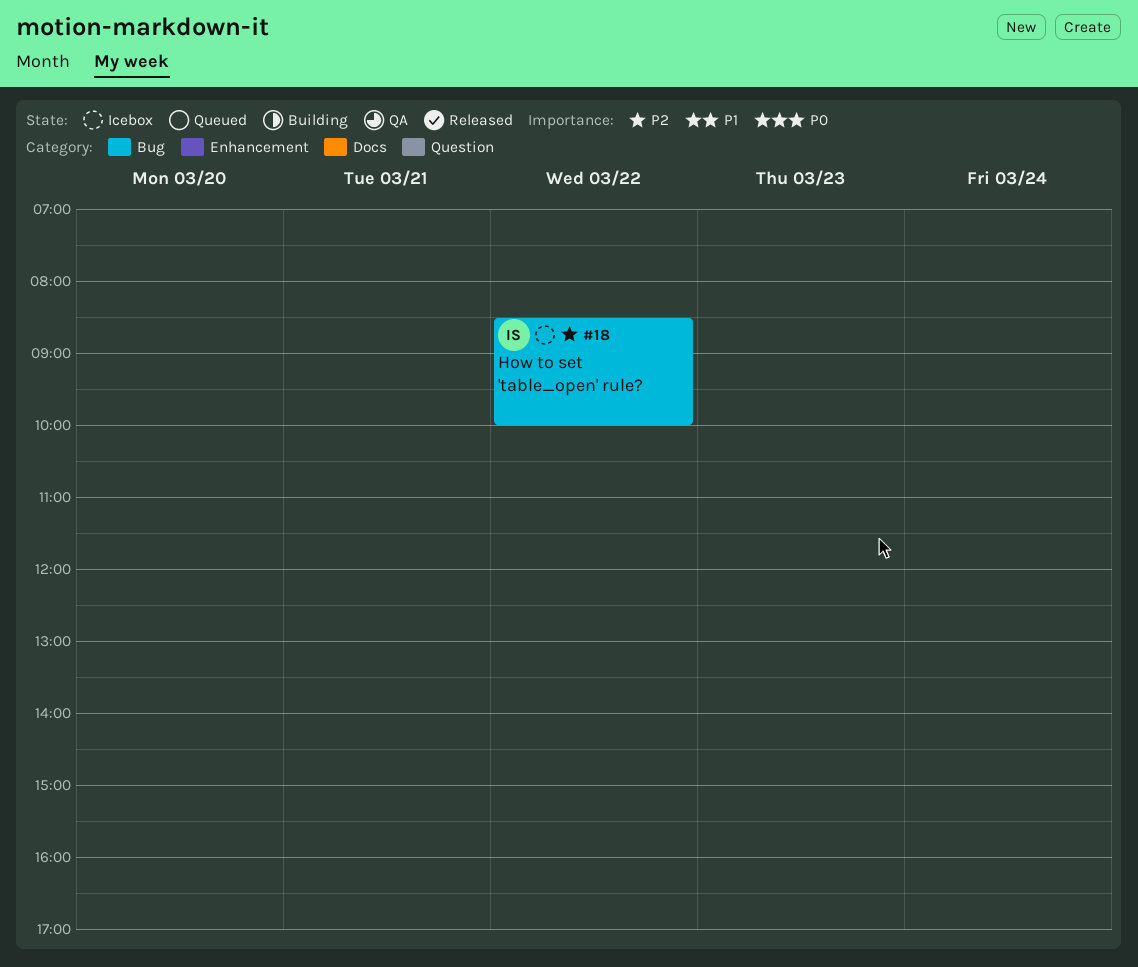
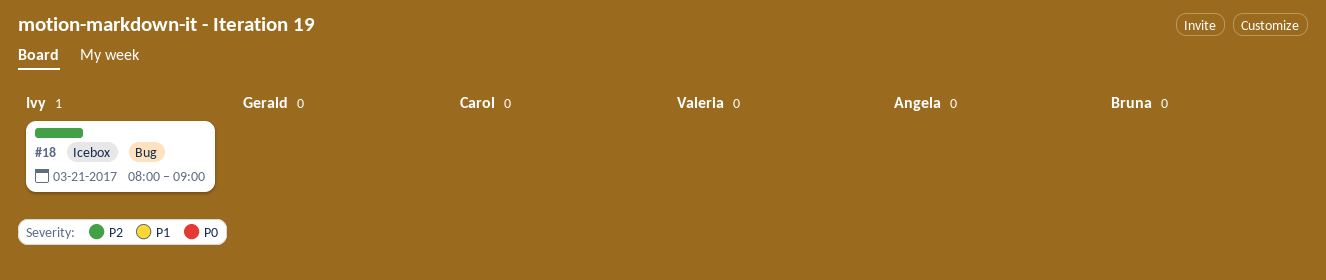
#18, day: Mar 22 -> Mar 21
#18, begins: 08:30 -> 08:00
#18, ends: 10:00 -> 09:00

